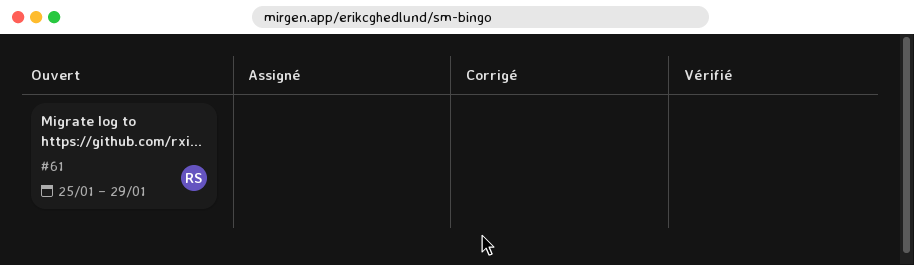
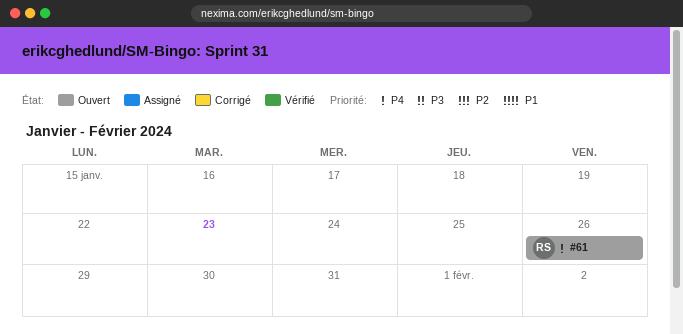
#61, start: Jan 25 -> Jan 26
#61, due: Jan 29 -> Jan 26

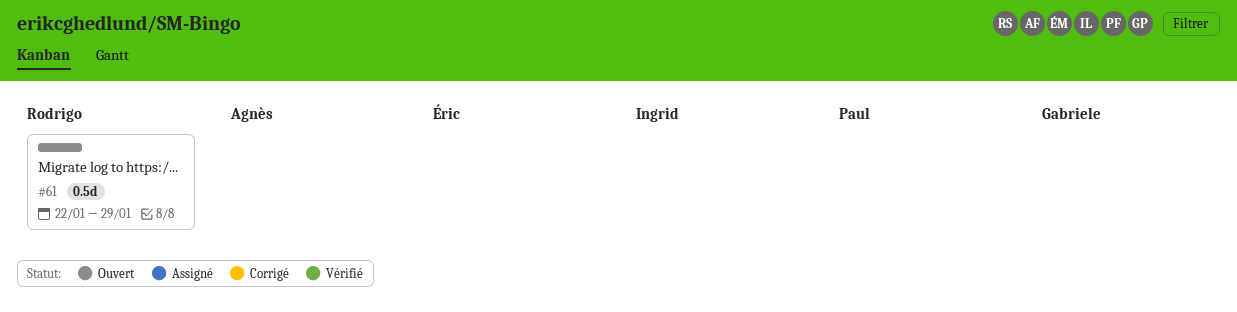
#61, start: Jan 26 -> Jan 22
#61, due: Jan 26 -> Jan 29

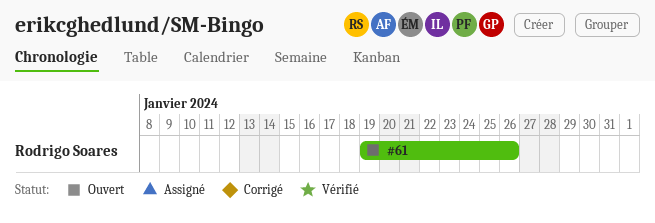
#61, start: Jan 22 -> Jan 19
#61, due: Jan 29 -> Jan 26

